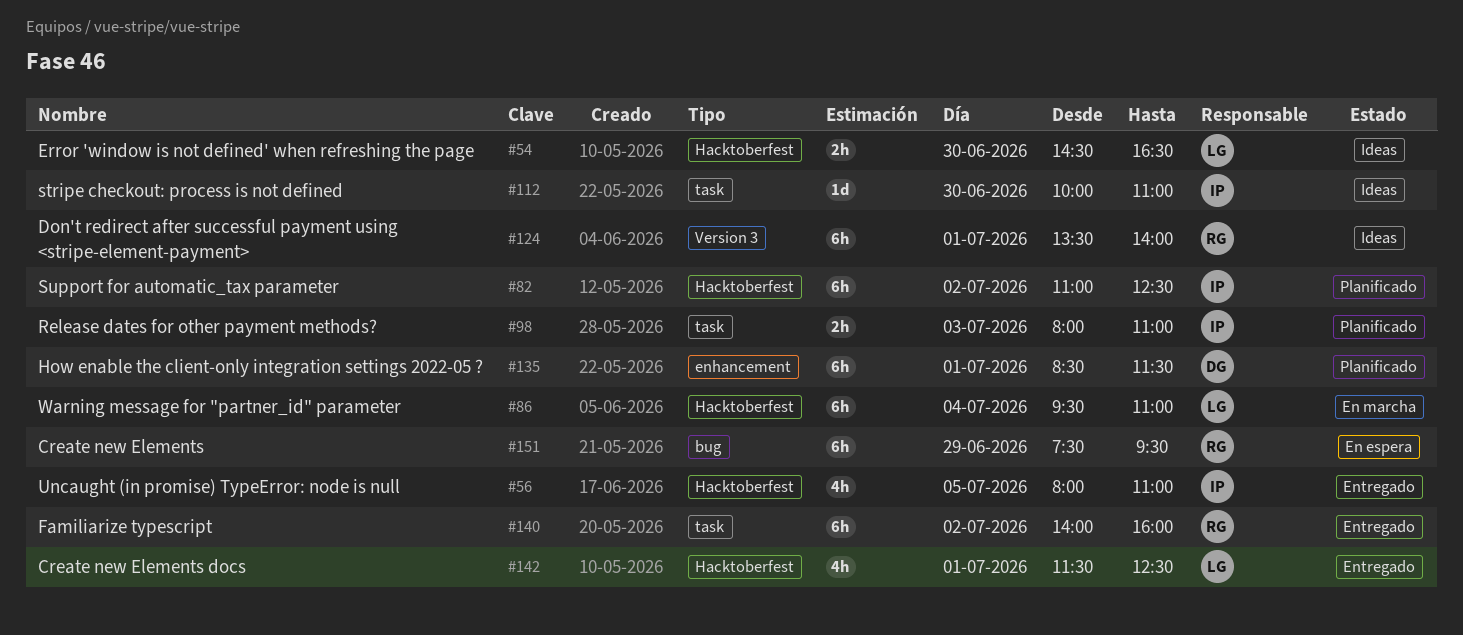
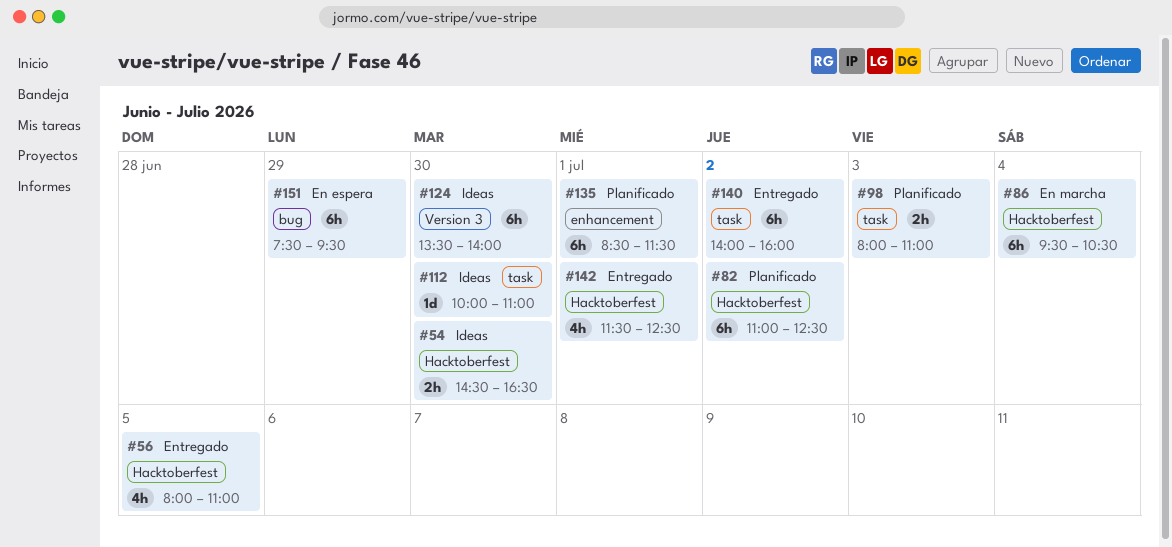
#86, ends: 11:00 -> 10:30
#124, day: Jul 1 -> Jun 30

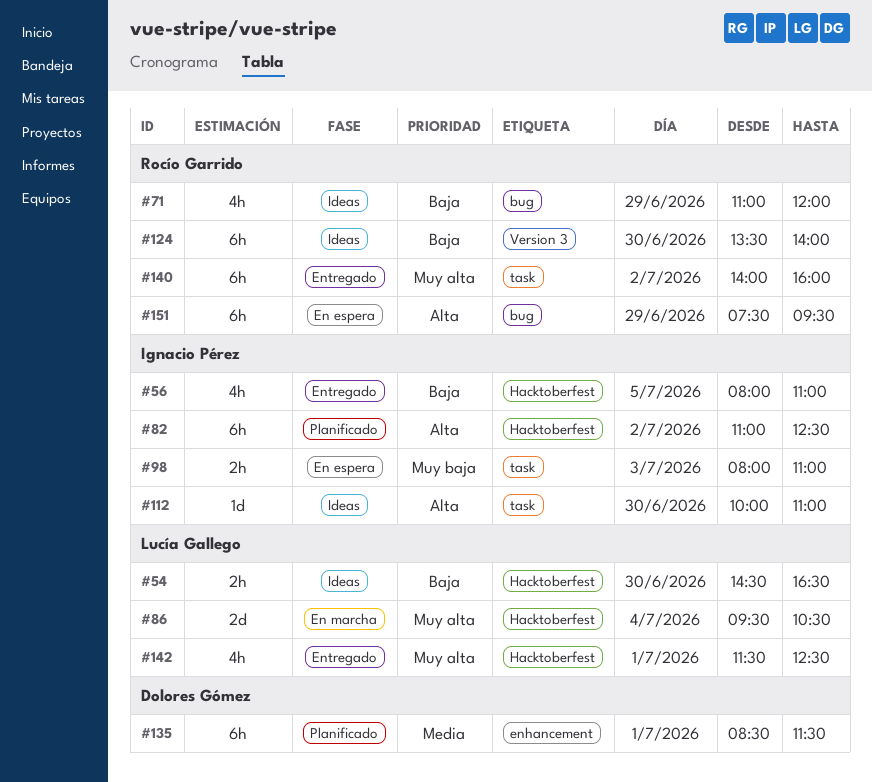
#71: none -> present
#86, estimate: 6h -> 2d
#98, status: Planificado -> En espera

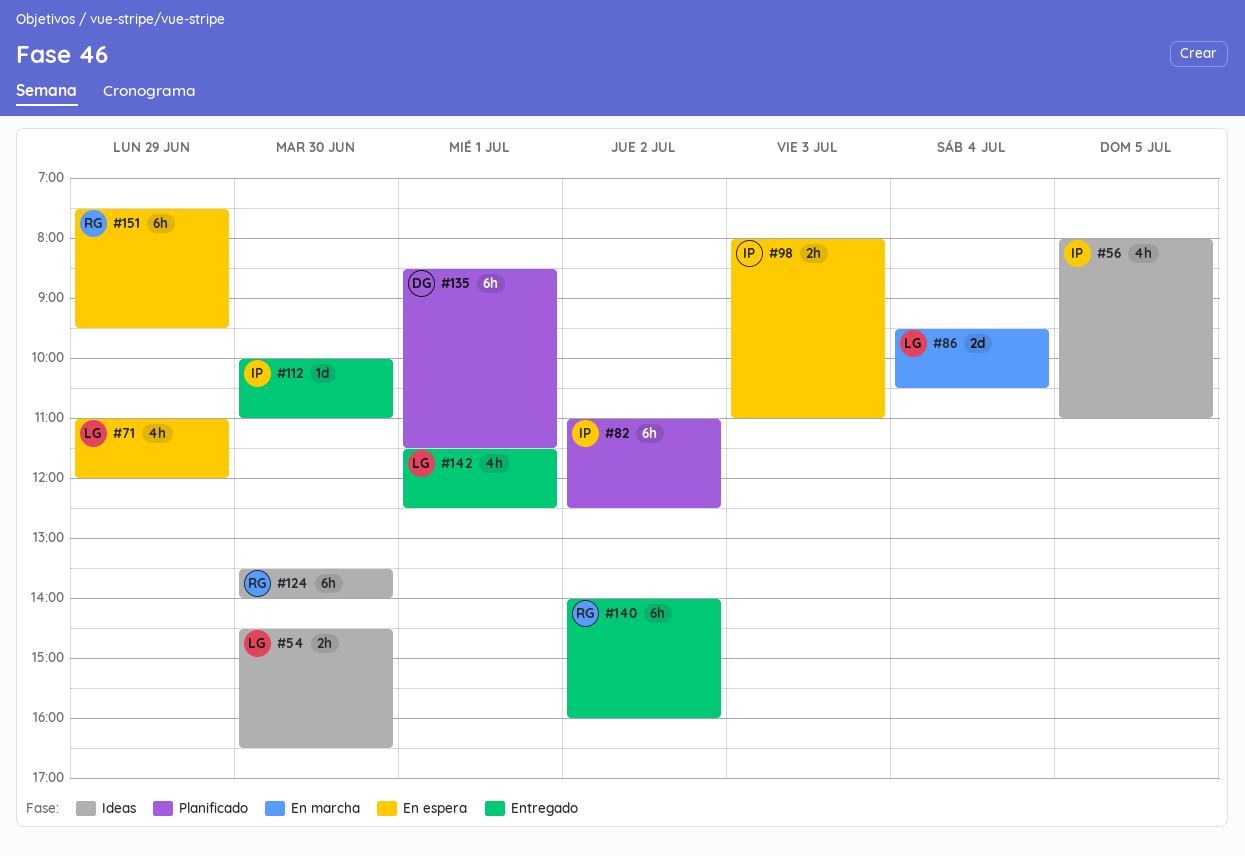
#56, status: Entregado -> Ideas
#71, status: Ideas -> En espera
#71, owner: Rocío Garrido -> Lucía Gallego
#112, status: Ideas -> Entregado

